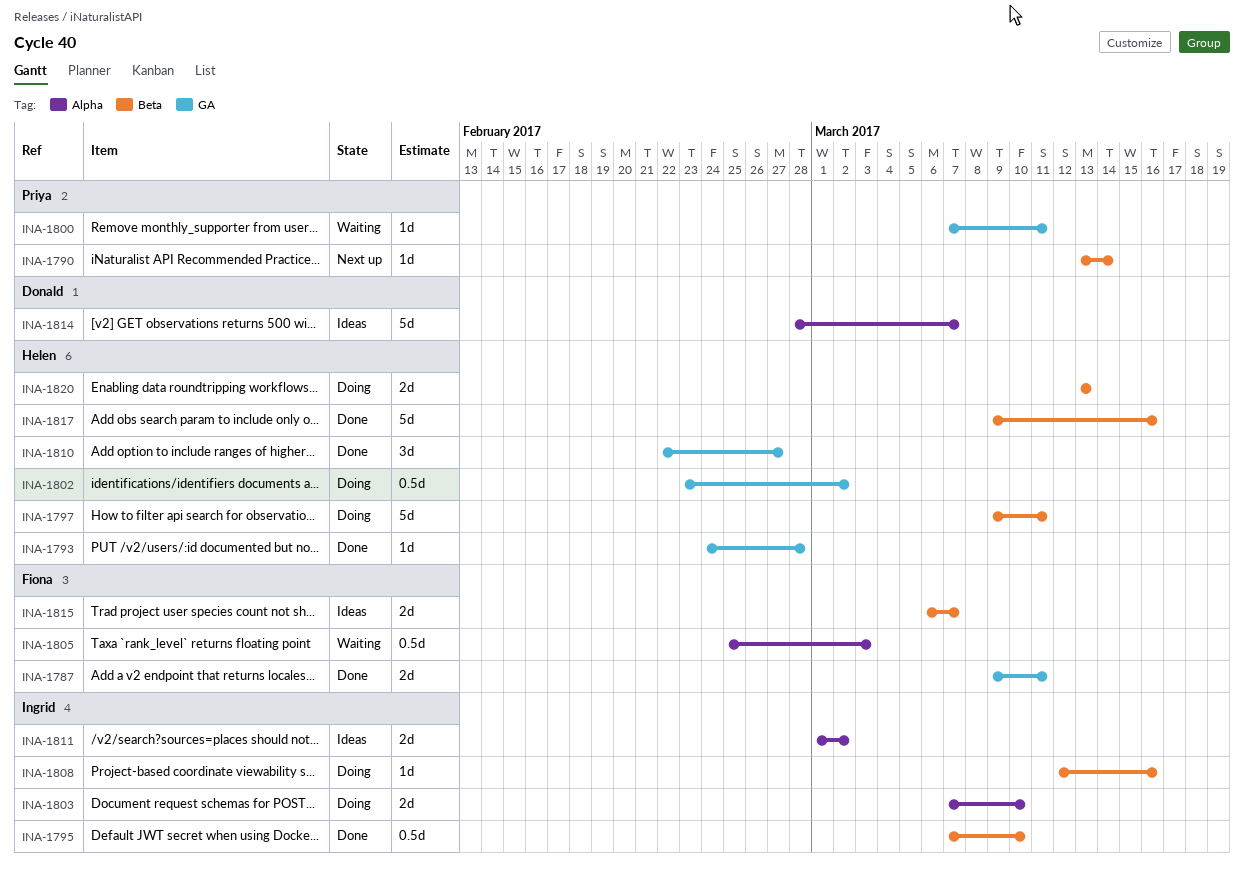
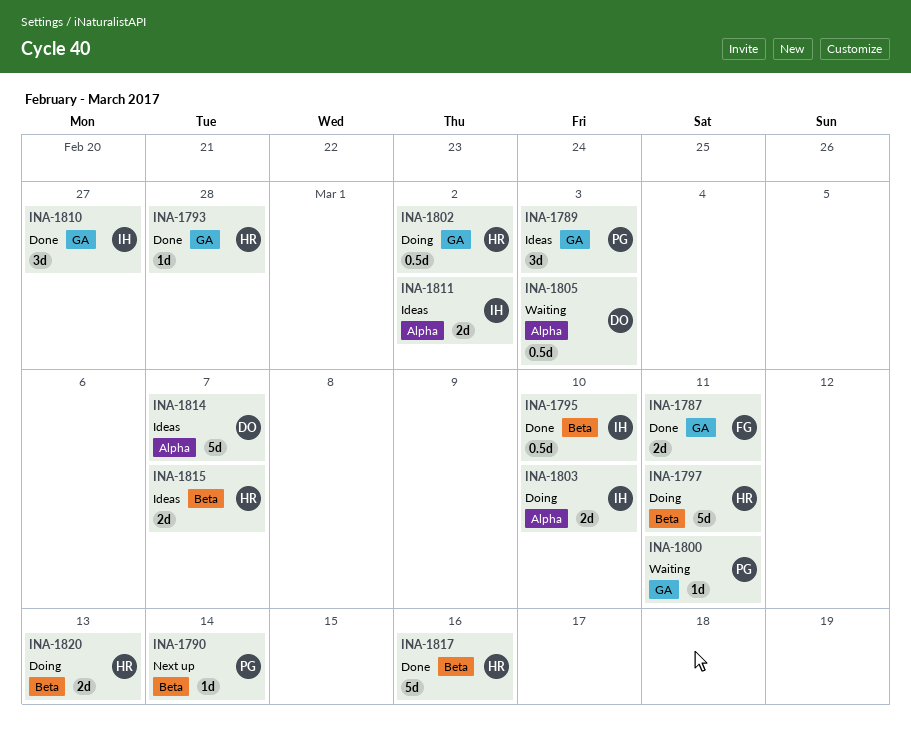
INA-1789: none -> present
INA-1805, owner: Fiona -> Donald
INA-1808: present -> none
INA-1810, owner: Helen -> Ingrid
INA-1815, owner: Fiona -> Helen

